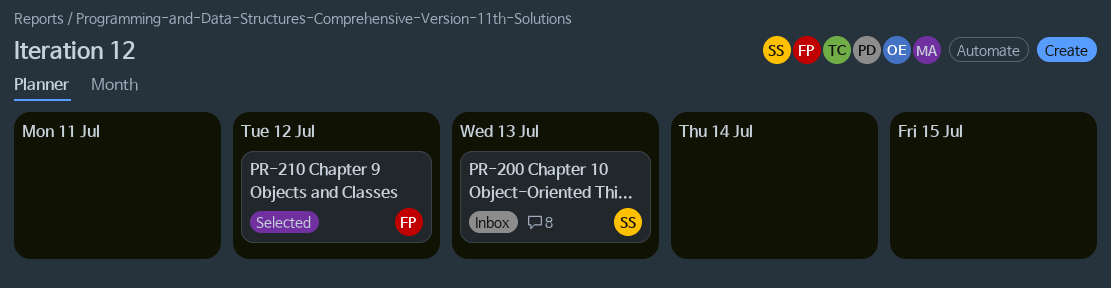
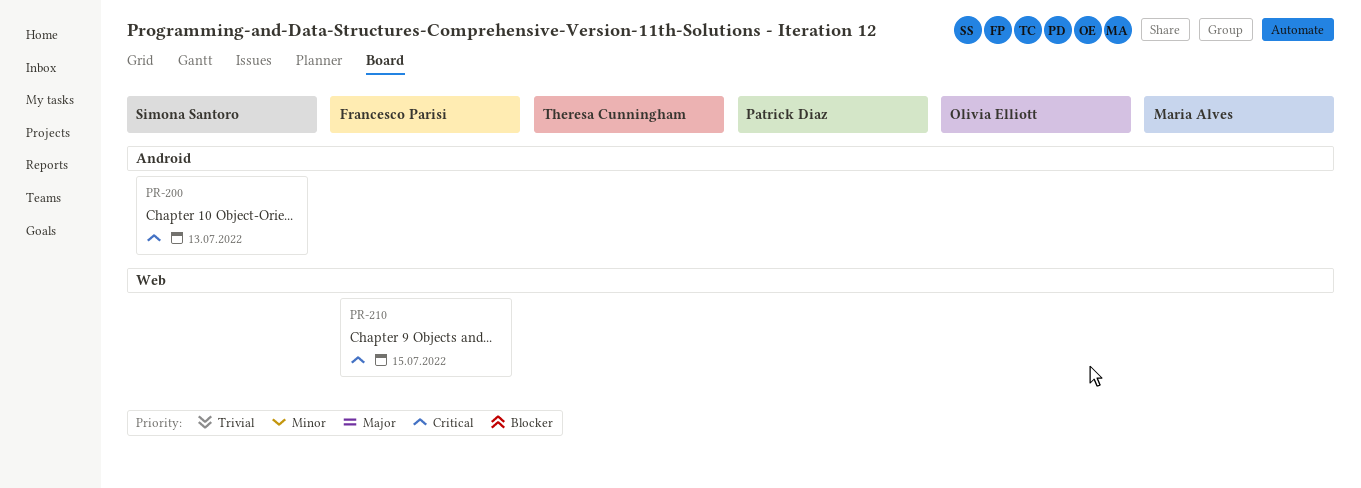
PR-210, due: Jul 12 -> Jul 15

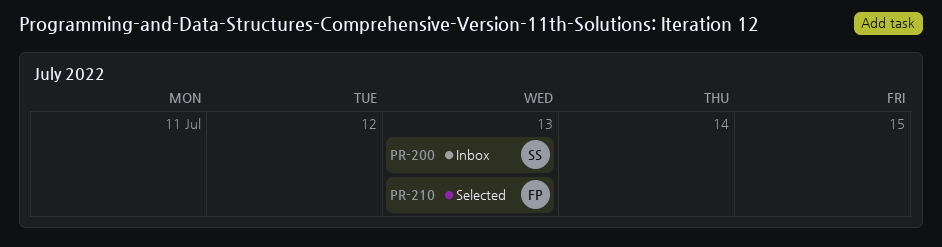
PR-210, due: Jul 15 -> Jul 13

